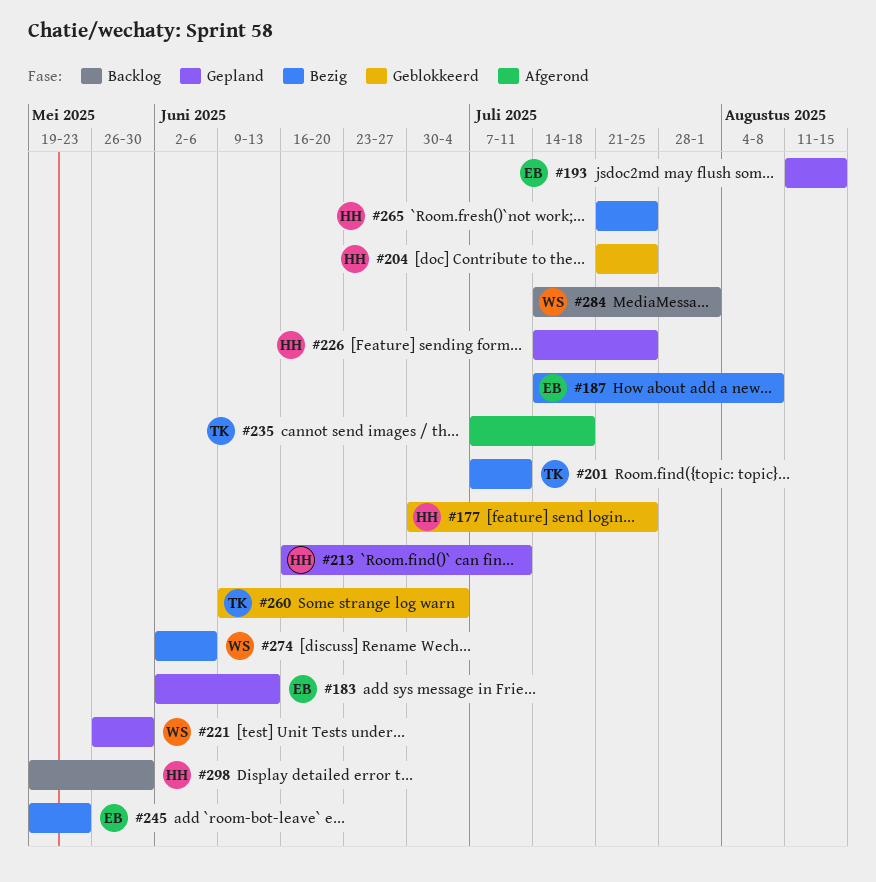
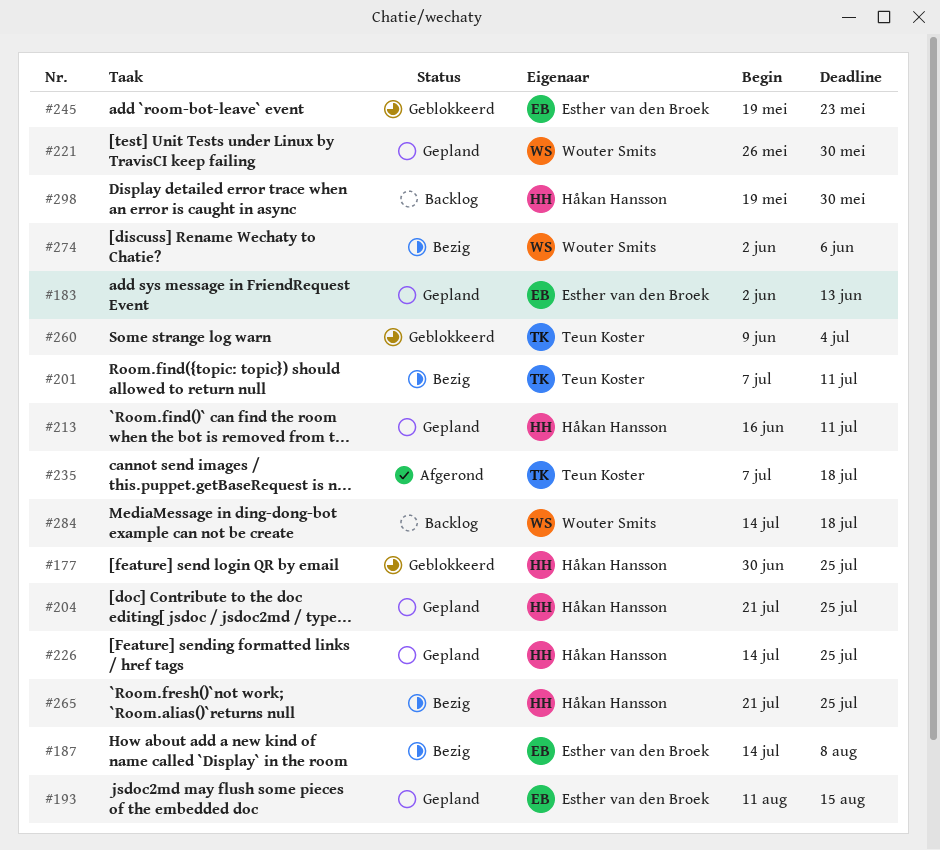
#204, status: Geblokkeerd -> Gepland
#245, status: Bezig -> Geblokkeerd
#284, due: Aug 1 -> Jul 18

